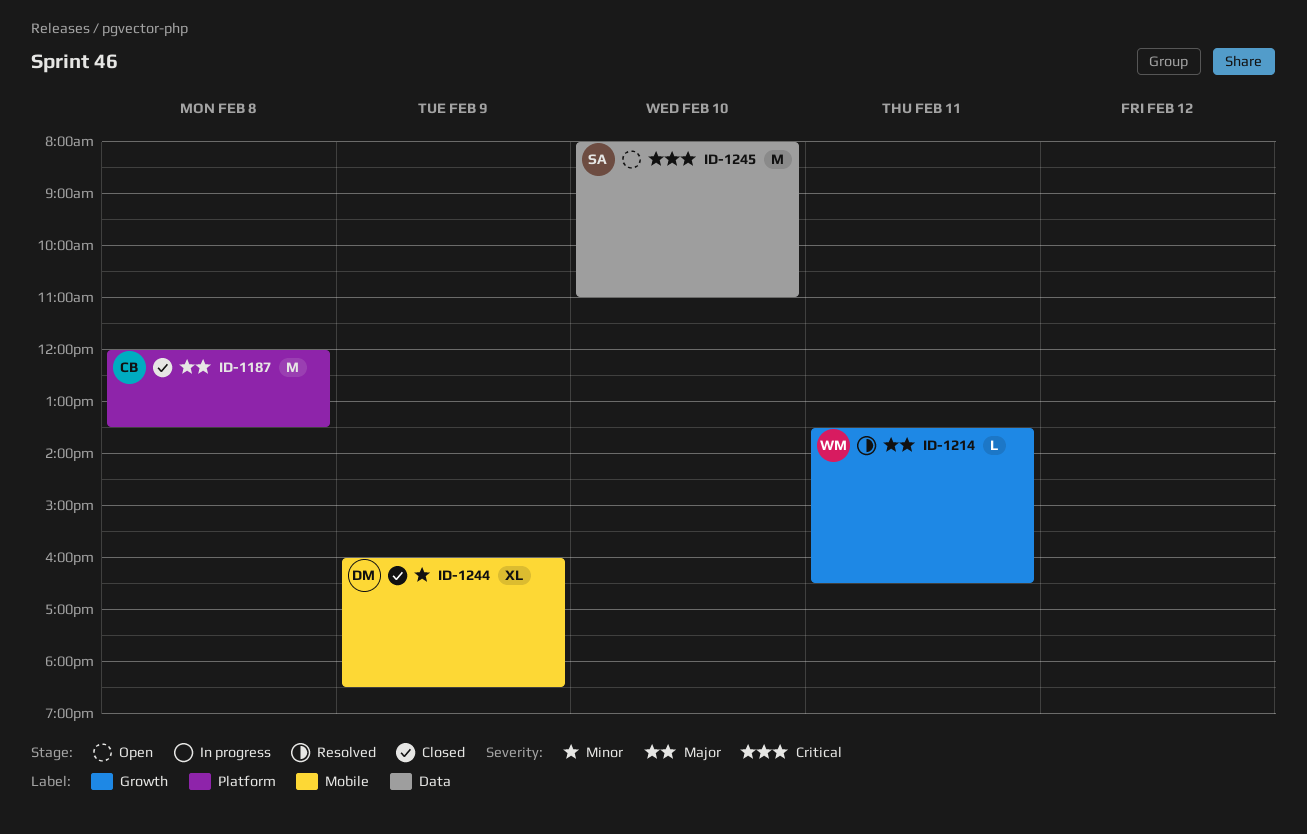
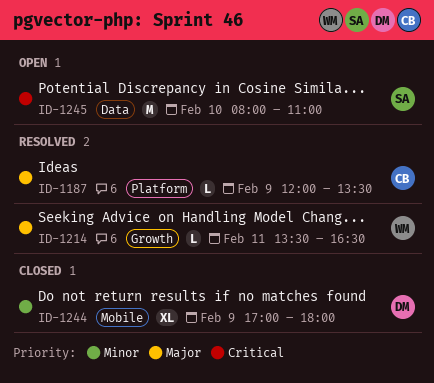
ID-1187, status: Closed -> Resolved
ID-1187, estimate: M -> L
ID-1187, day: Feb 8 -> Feb 9
ID-1244, begins: 16:00 -> 17:00
ID-1244, ends: 18:30 -> 18:00

